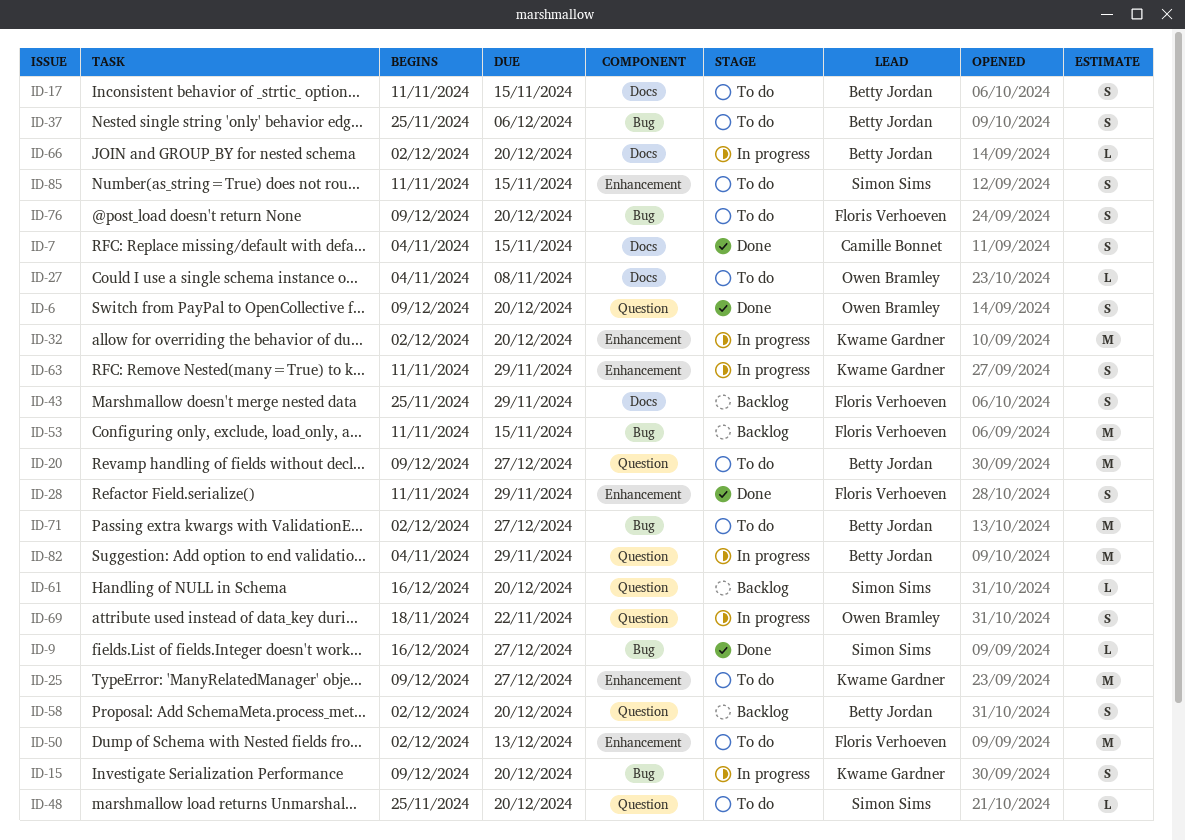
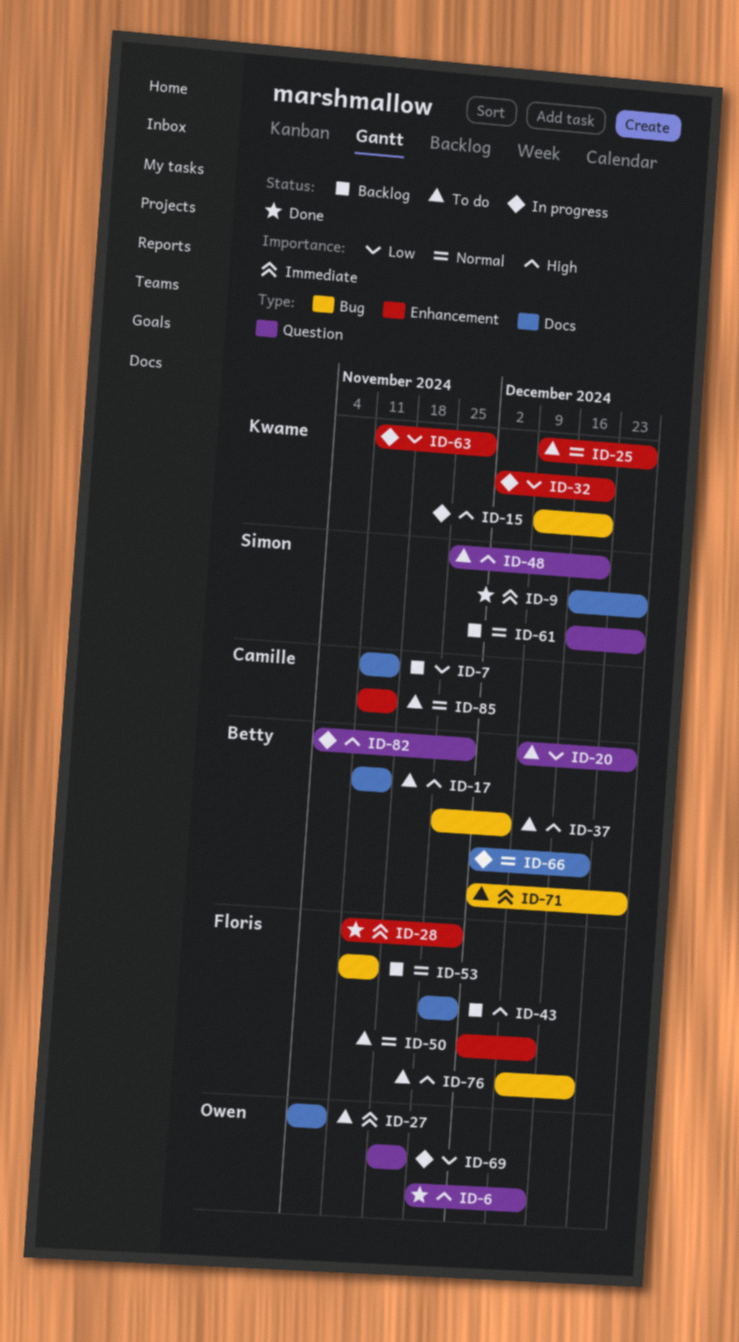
ID-6, start: Dec 9 -> Nov 25
ID-6, due: Dec 20 -> Dec 13
ID-7, status: Done -> Backlog
ID-7, start: Nov 4 -> Nov 11
ID-9, label: Bug -> Docs
ID-58: present -> none
ID-61, due: Dec 20 -> Dec 27
ID-85, owner: Simon Sims -> Camille Bonnet

